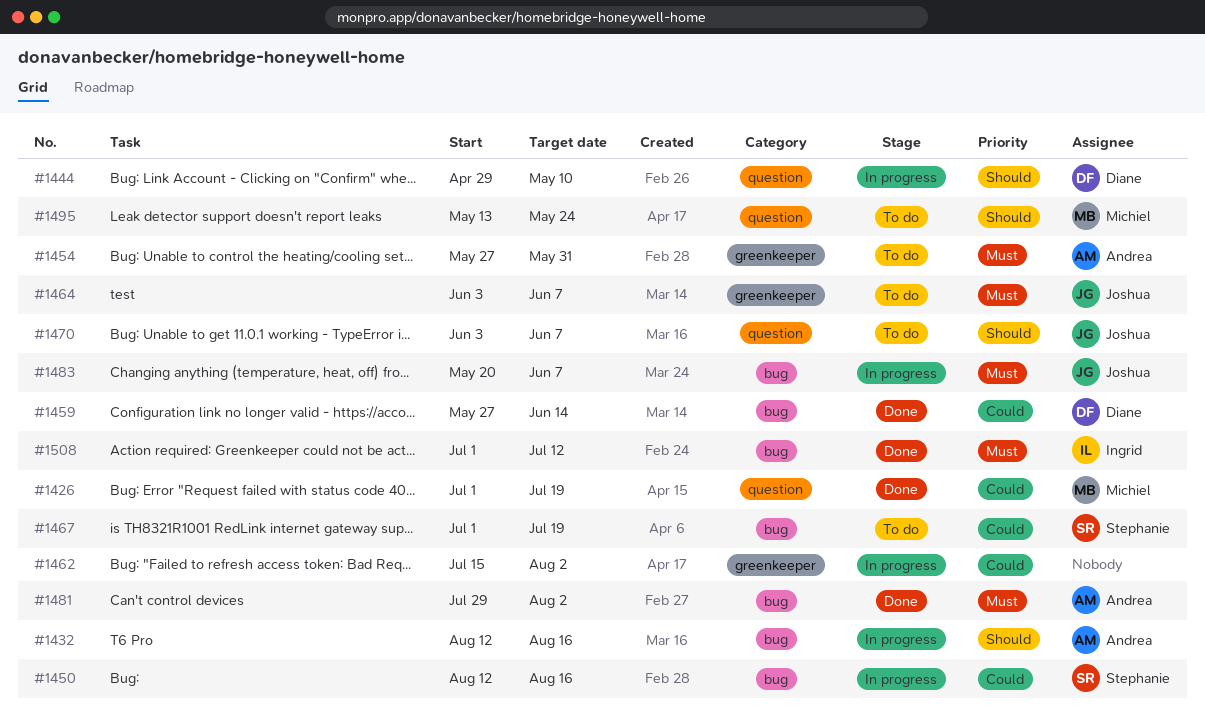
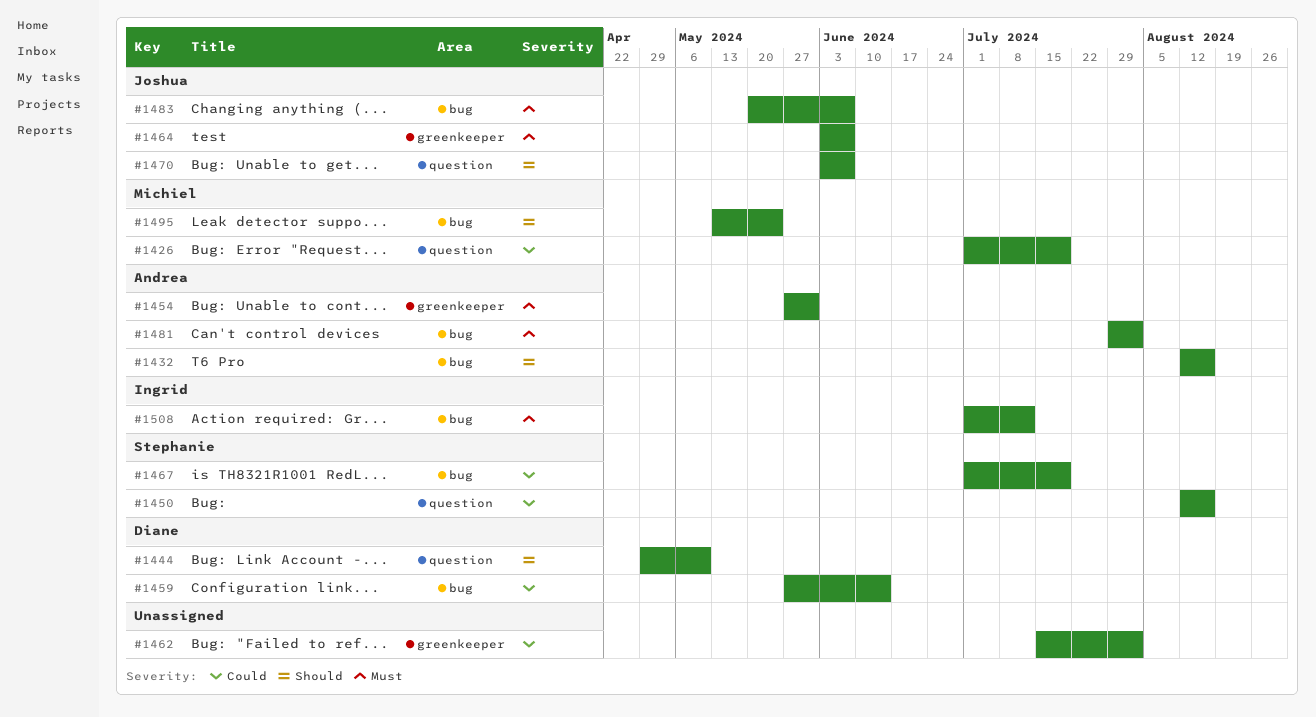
#1450, label: bug -> question
#1495, label: question -> bug

